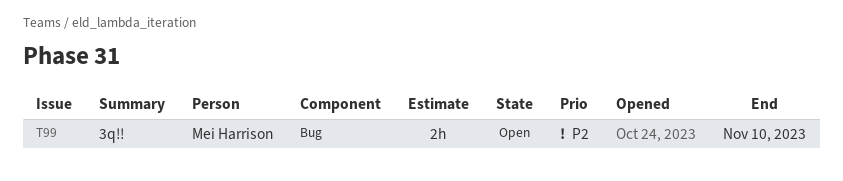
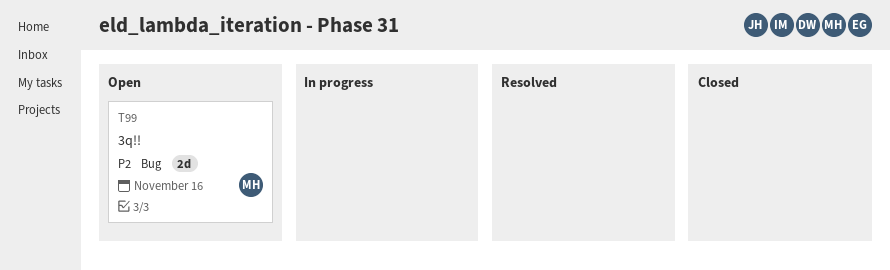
T99, estimate: 2h -> 2d
T99, due: Nov 10 -> Nov 16

